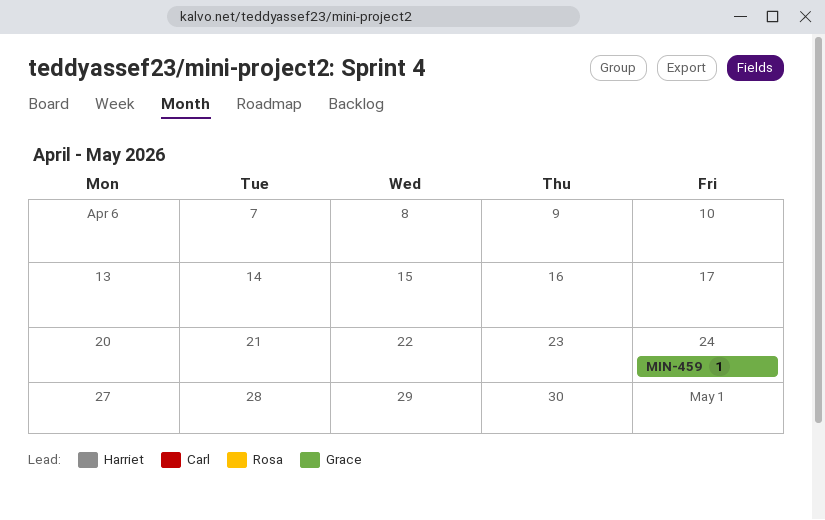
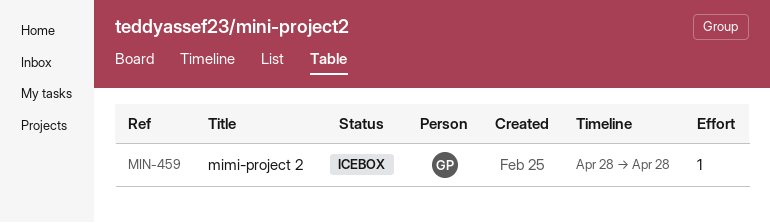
MIN-459, start: Apr 24 -> Apr 28
MIN-459, due: Apr 24 -> Apr 28

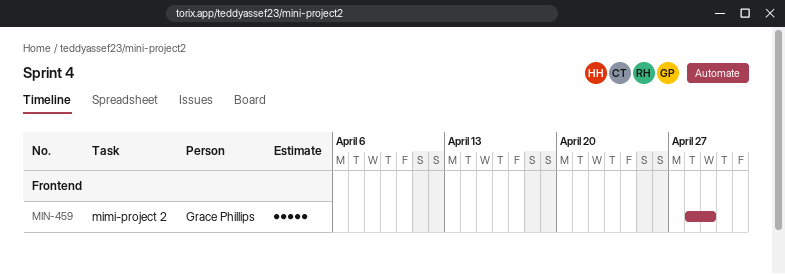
MIN-459, estimate: 1 -> 5
MIN-459, due: Apr 28 -> Apr 29

